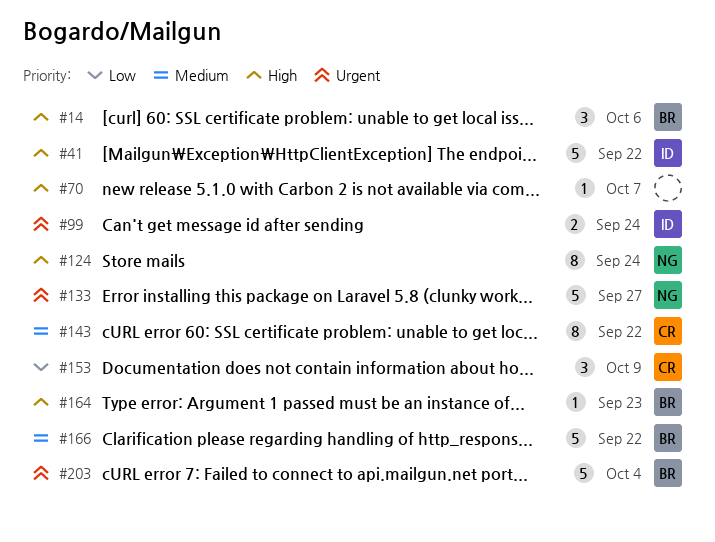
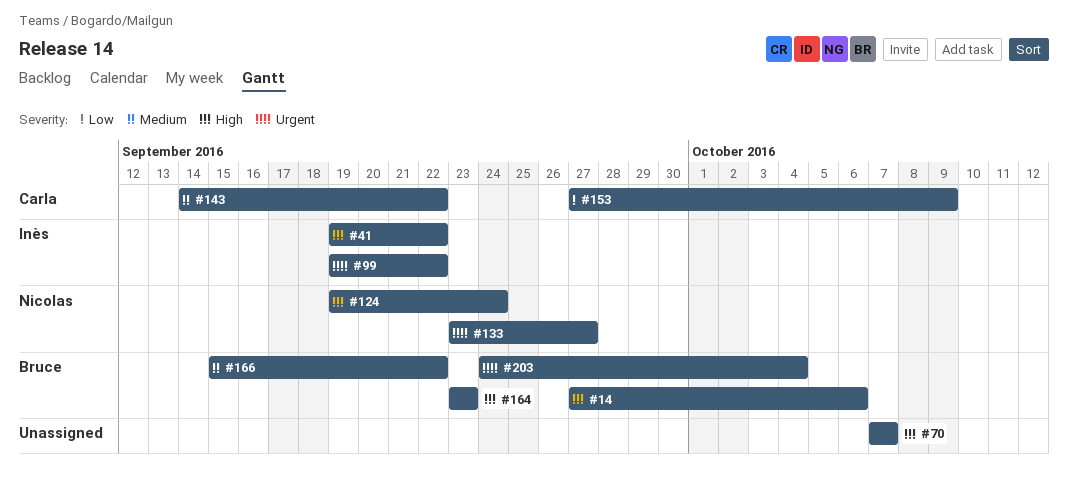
#99, due: Sep 24 -> Sep 22

